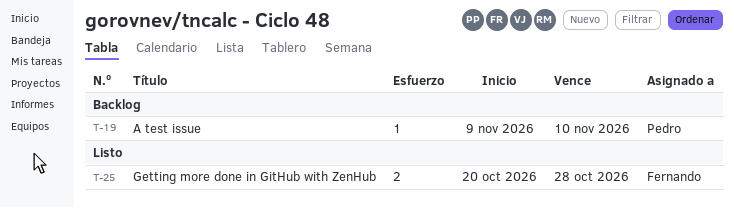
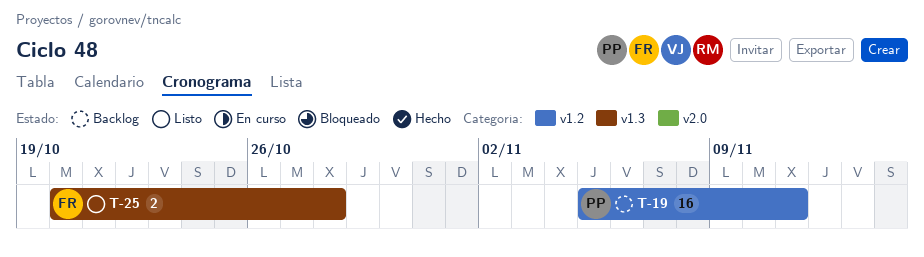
T-19, estimate: 1 -> 16
T-19, start: Nov 9 -> Nov 5
T-19, due: Nov 10 -> Nov 11

